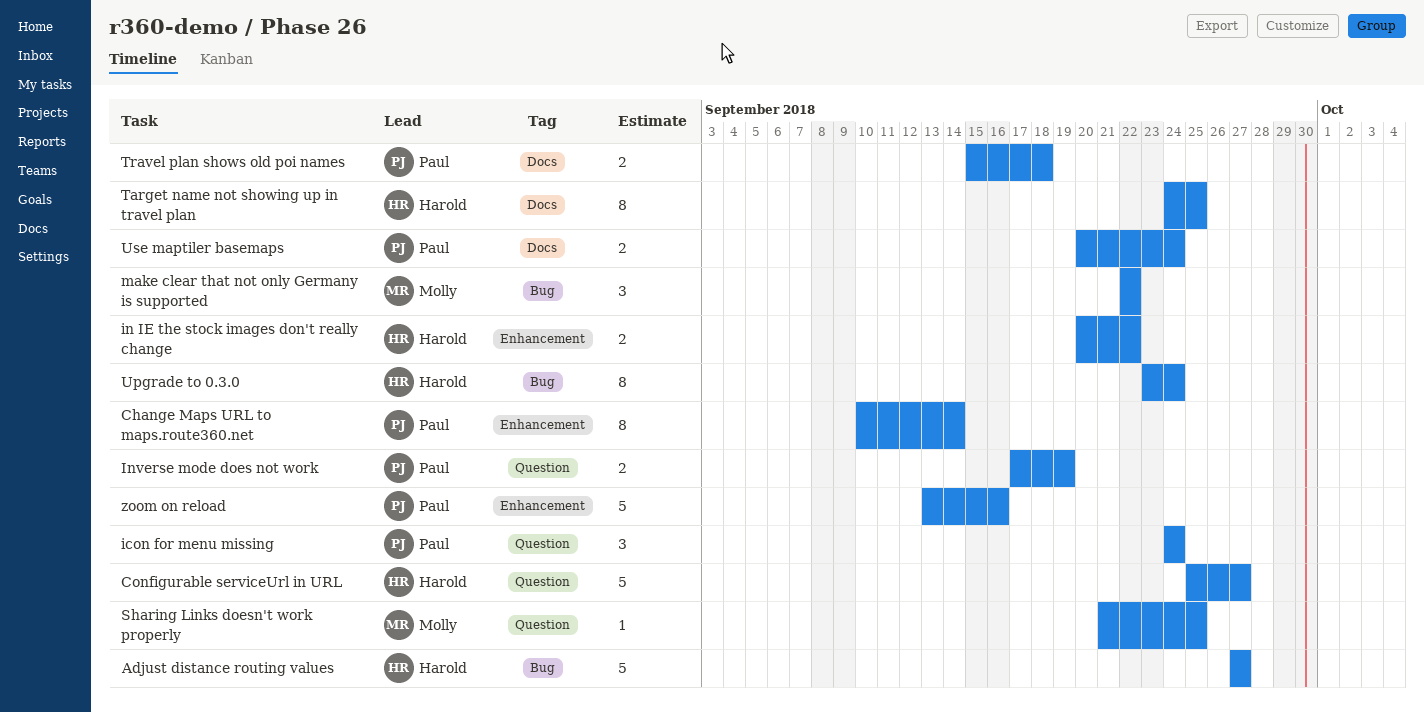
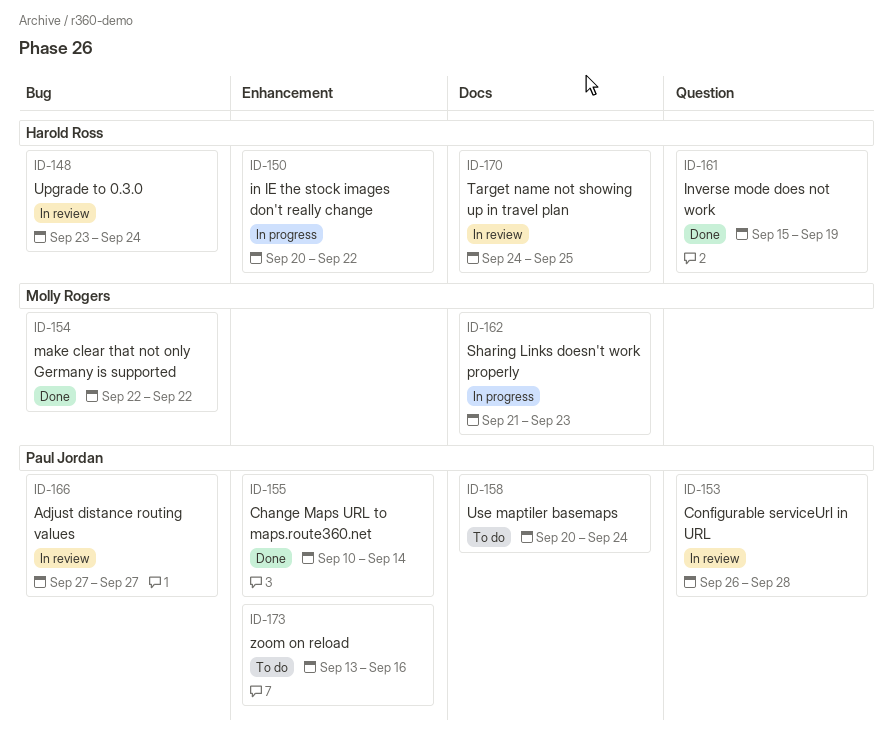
Adjust distance routing values, owner: Harold Ross -> Paul Jordan
Configurable serviceUrl in URL, owner: Harold Ross -> Paul Jordan
Configurable serviceUrl in URL, start: Sep 25 -> Sep 26
Configurable serviceUrl in URL, due: Sep 27 -> Sep 28
icon for menu missing: present -> none
Inverse mode does not work, owner: Paul Jordan -> Harold Ross
Inverse mode does not work, start: Sep 17 -> Sep 15
Sharing Links doesn't work properly, label: Question -> Docs
Sharing Links doesn't work properly, due: Sep 25 -> Sep 23
Travel plan shows old poi names: present -> none

